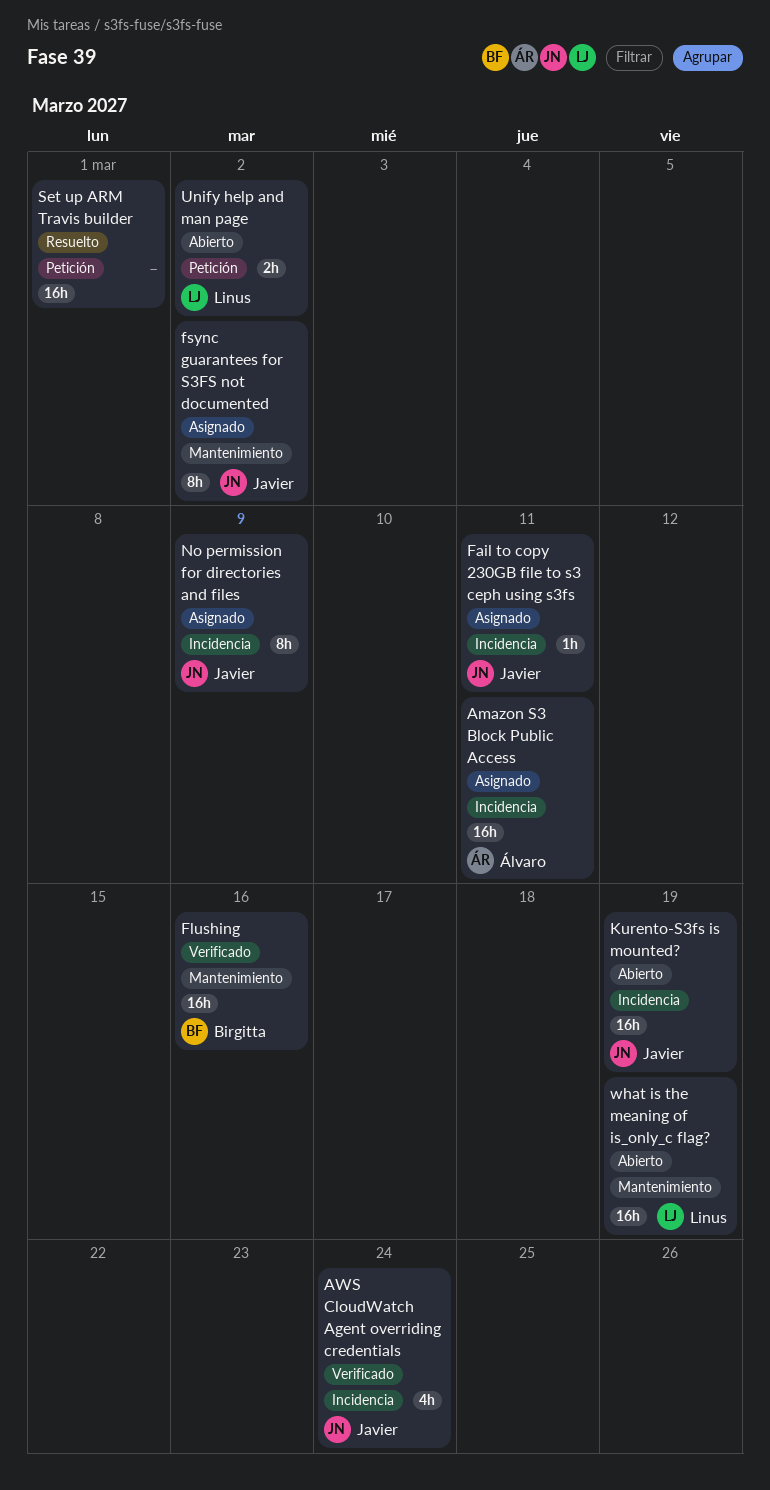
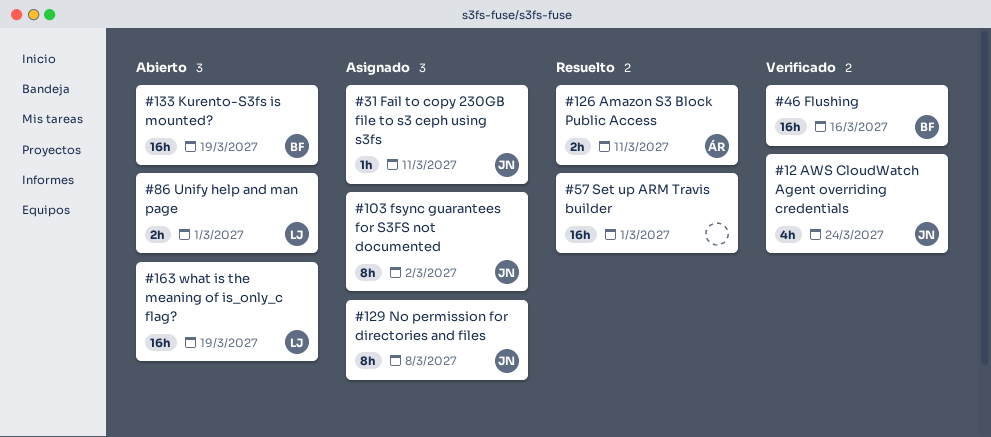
Amazon S3 Block Public Access, status: Asignado -> Resuelto
Amazon S3 Block Public Access, estimate: 16h -> 2h
Kurento-S3fs is mounted?, owner: Javier -> Birgitta
No permission for directories and files, due: Mar 9 -> Mar 8
Unify help and man page, due: Mar 2 -> Mar 1

